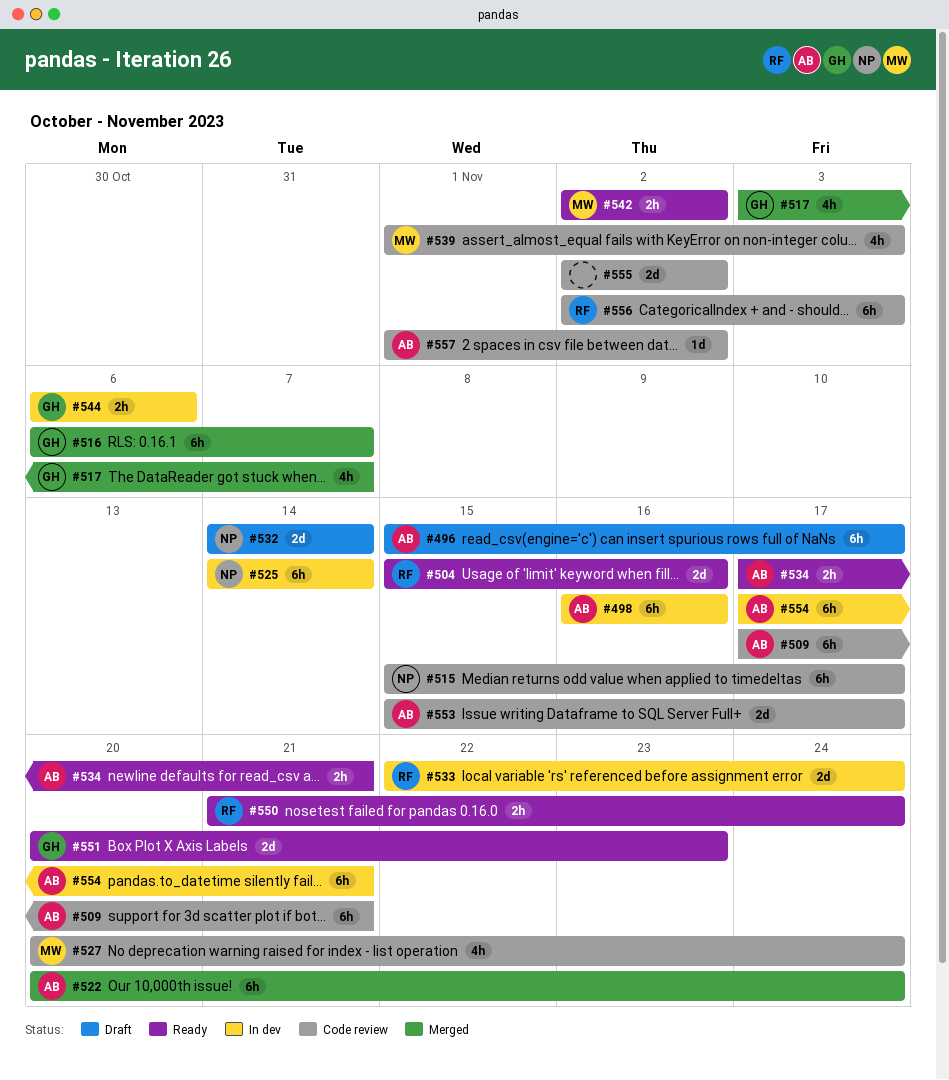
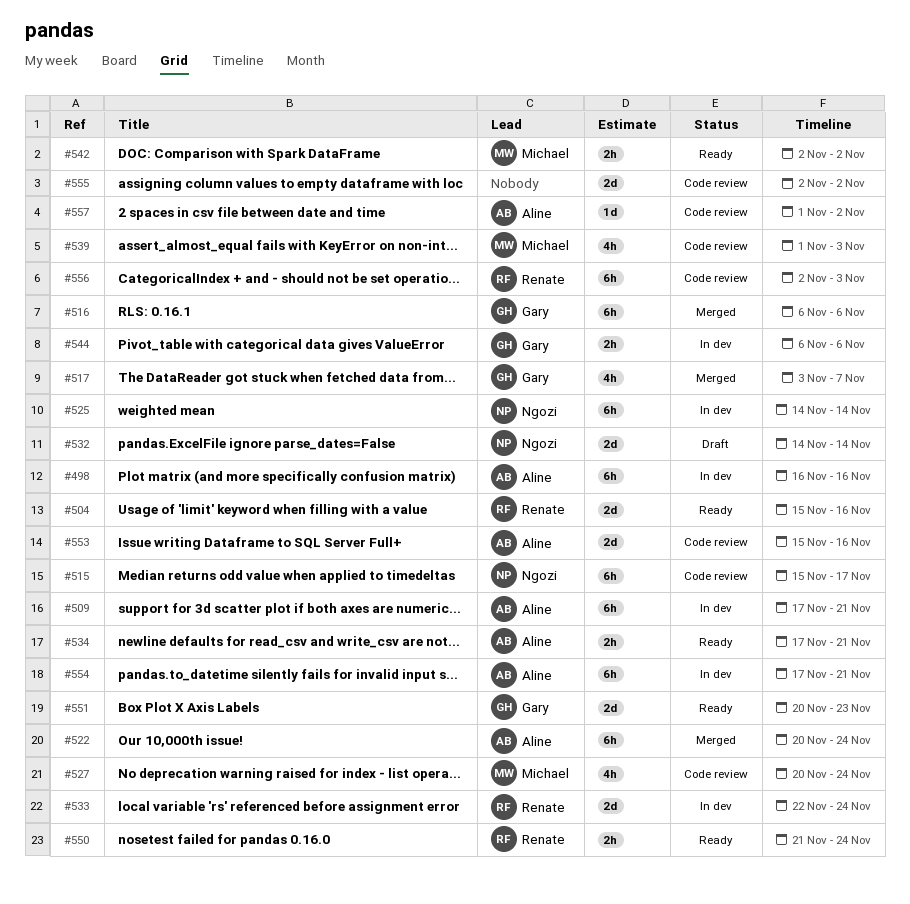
#496: present -> none
#509, status: Code review -> In dev
#516, due: Nov 7 -> Nov 6
#553, due: Nov 17 -> Nov 16

